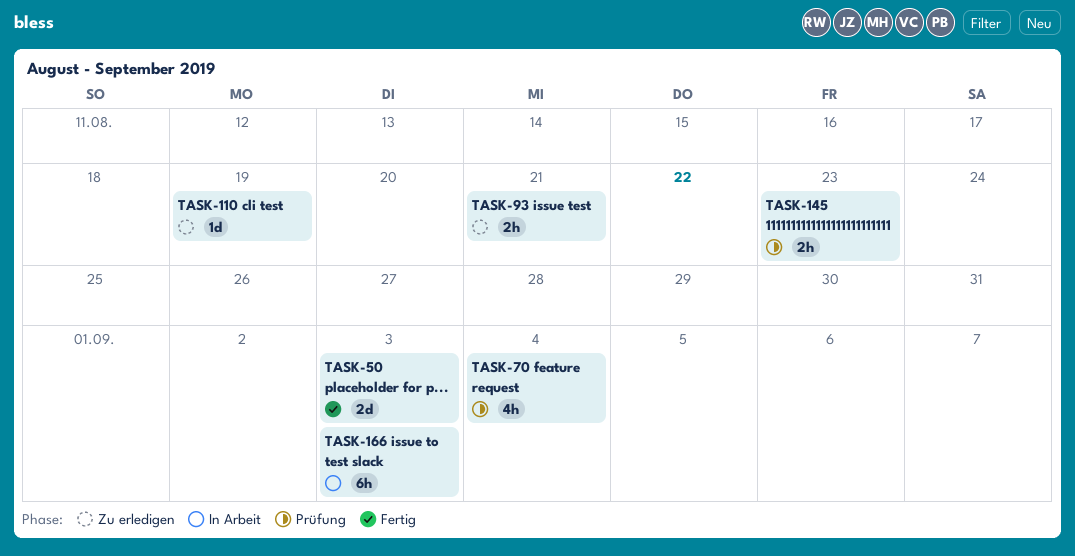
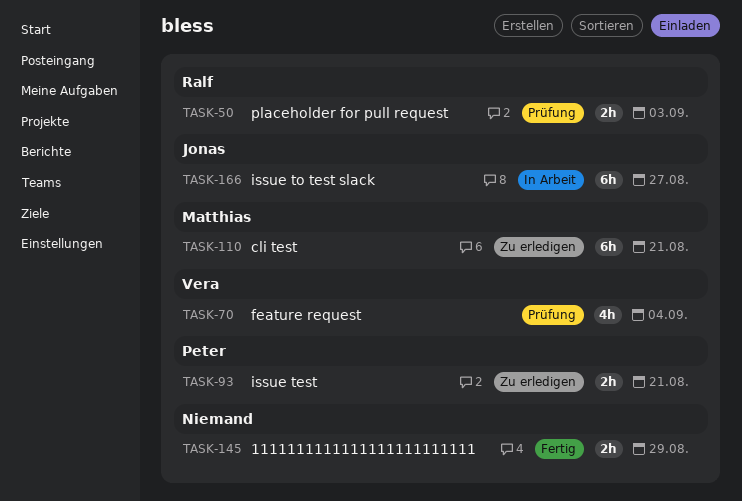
TASK-50, status: Fertig -> Prüfung
TASK-50, estimate: 2d -> 2h
TASK-110, estimate: 1d -> 6h
TASK-110, due: Aug 19 -> Aug 21
TASK-145, status: Prüfung -> Fertig
TASK-145, due: Aug 23 -> Aug 29
TASK-166, due: Sep 3 -> Aug 27

